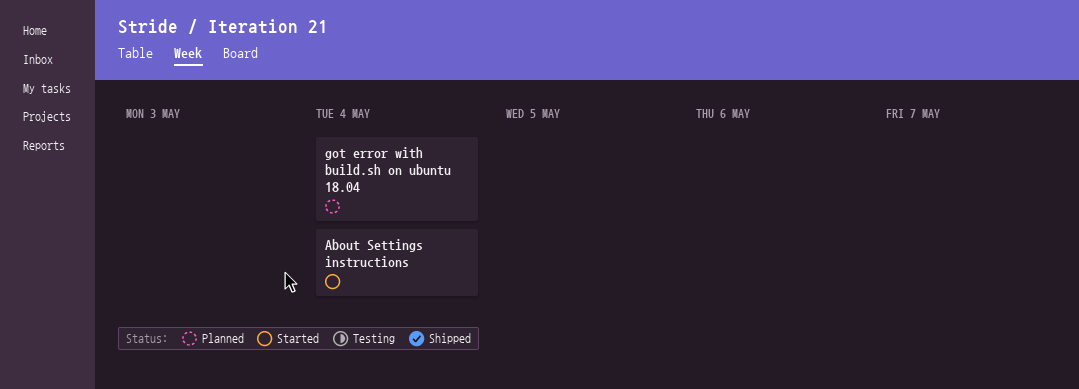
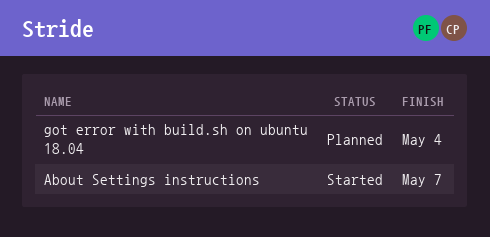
About Settings instructions, due: May 4 -> May 7

